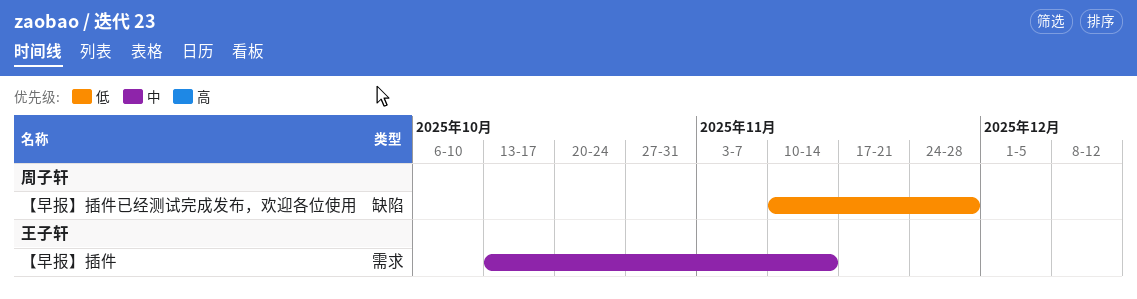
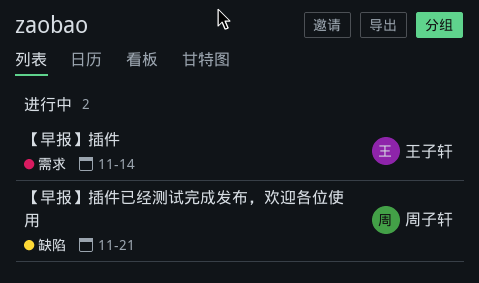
【早报】插件已经测试完成发布，欢迎各位使用, due: Nov 28 -> Nov 21

